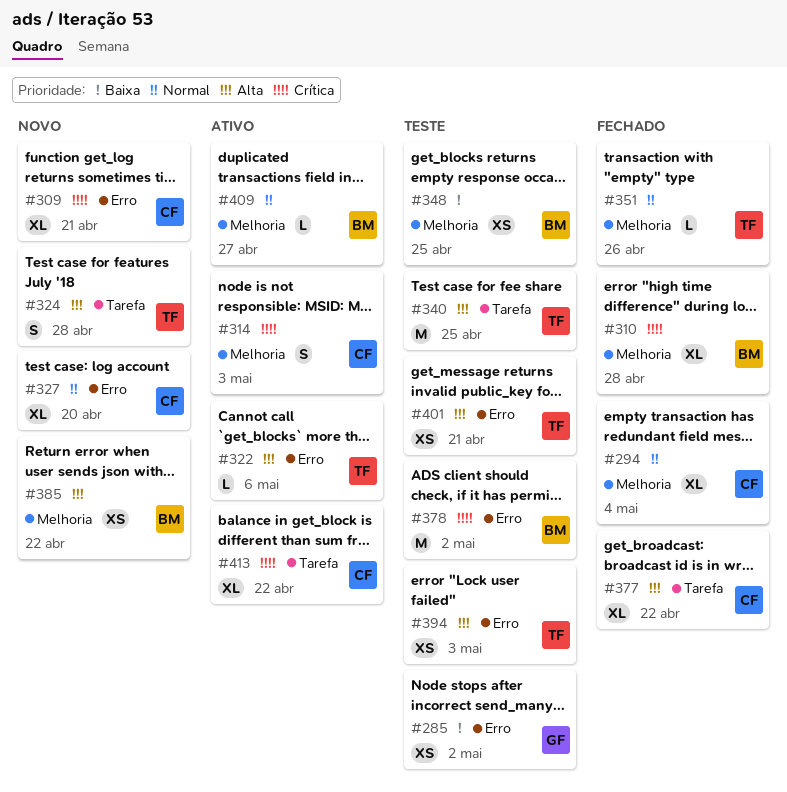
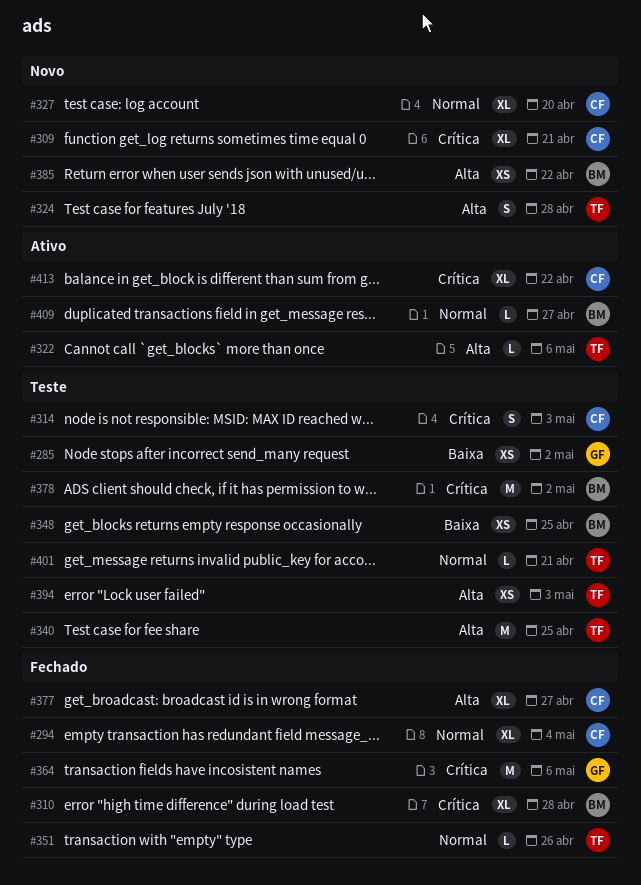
#314, status: Ativo -> Teste
#364: none -> present
#377, due: Apr 22 -> Apr 27
#401, priority: Alta -> Normal
#401, estimate: XS -> L

